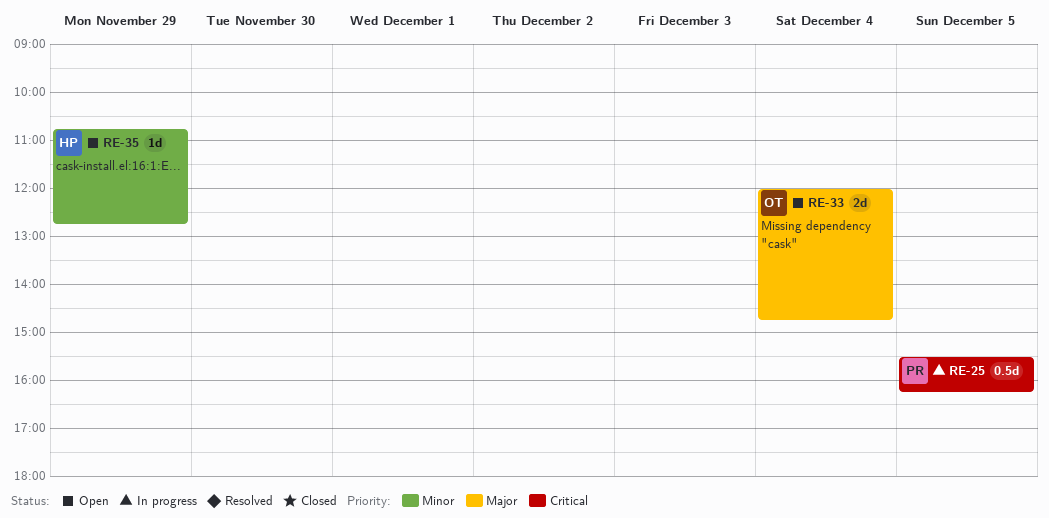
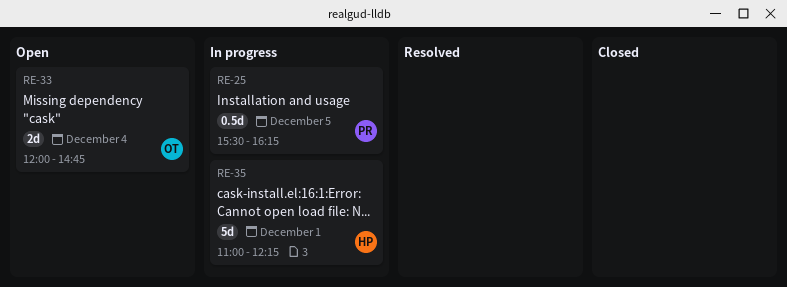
RE-35, status: Open -> In progress
RE-35, estimate: 1d -> 5d
RE-35, day: Nov 29 -> Dec 1
RE-35, begins: 10:45 -> 11:00
RE-35, ends: 12:45 -> 12:15

